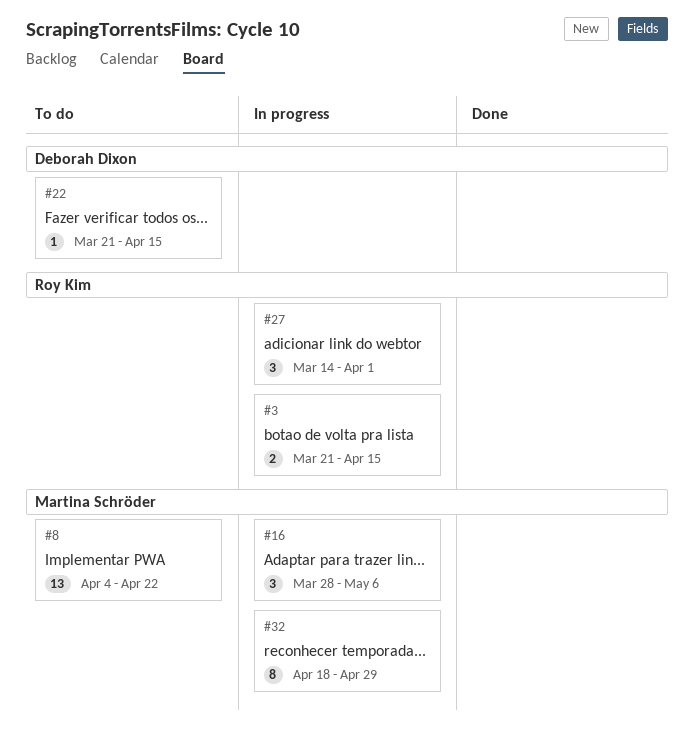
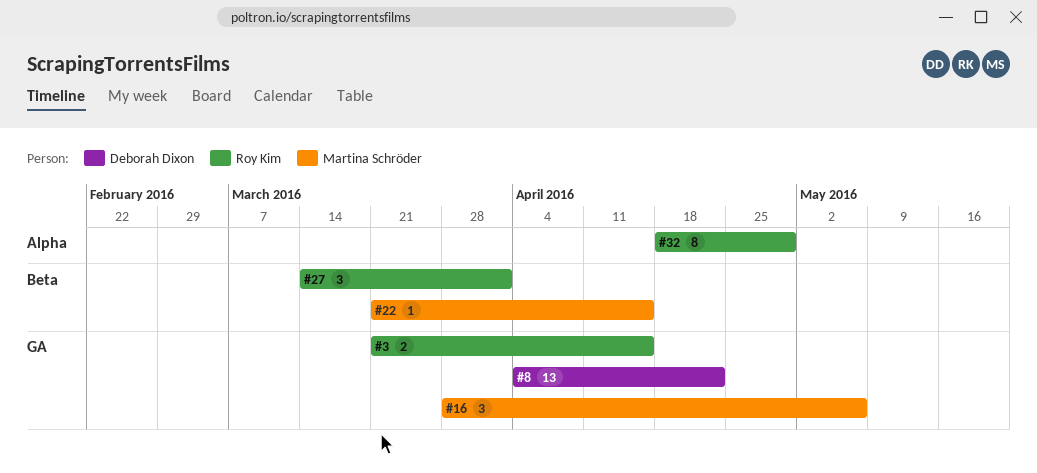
#8, owner: Martina Schröder -> Deborah Dixon
#22, owner: Deborah Dixon -> Martina Schröder
#32, owner: Martina Schröder -> Roy Kim

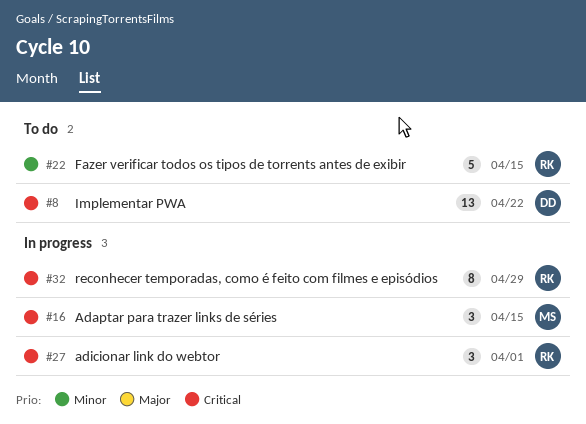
#3: present -> none
#16, due: May 6 -> Apr 15
#22, owner: Martina Schröder -> Roy Kim
#22, estimate: 1 -> 5

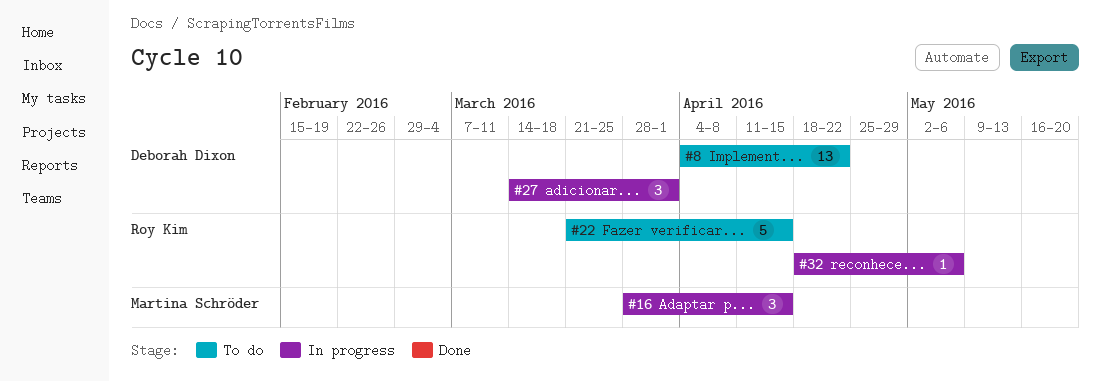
#27, owner: Roy Kim -> Deborah Dixon
#32, estimate: 8 -> 1
#32, due: Apr 29 -> May 6

